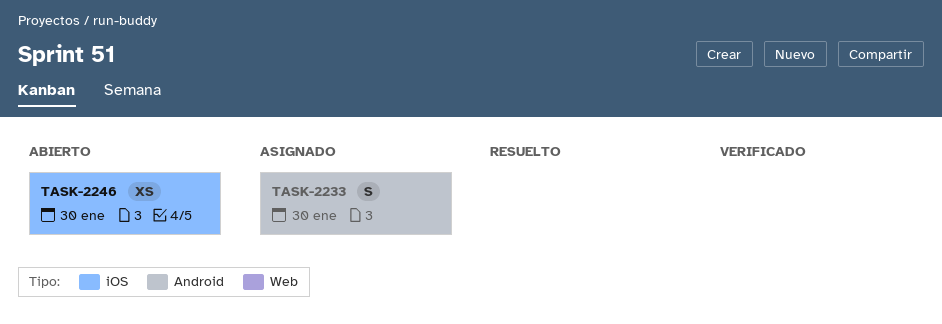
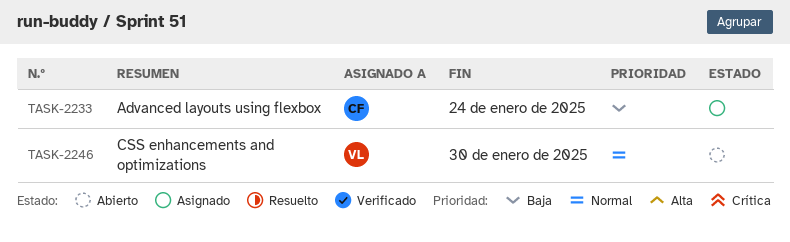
TASK-2233, due: Jan 30 -> Jan 24

